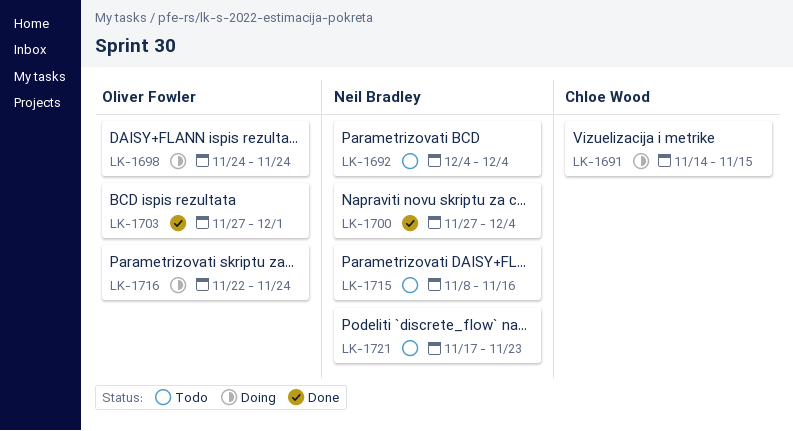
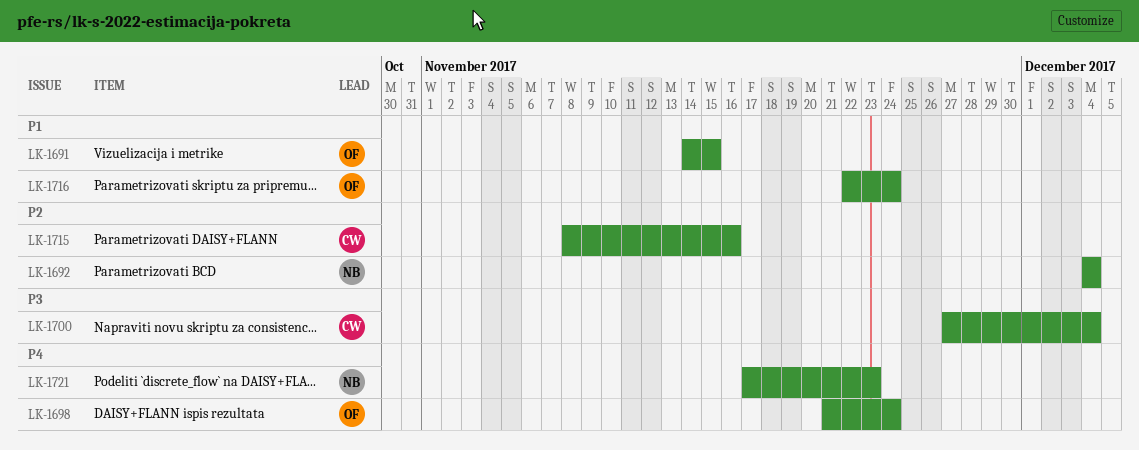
LK-1691, owner: Chloe Wood -> Oliver Fowler
LK-1698, start: Nov 24 -> Nov 21
LK-1700, owner: Neil Bradley -> Chloe Wood
LK-1703: present -> none
LK-1715, owner: Neil Bradley -> Chloe Wood

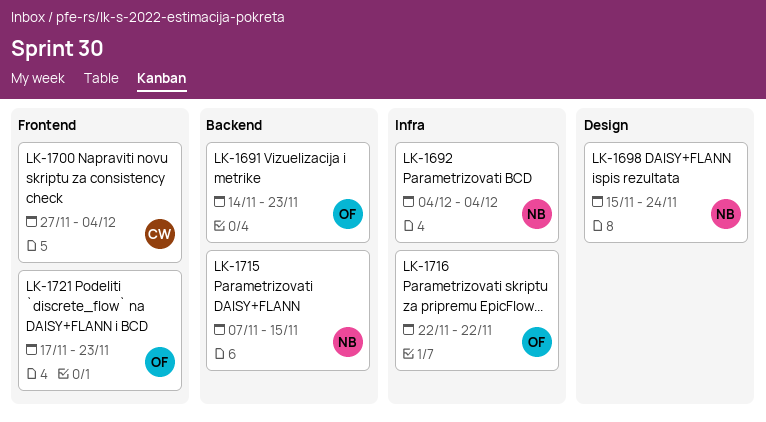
LK-1691, due: Nov 15 -> Nov 23
LK-1698, owner: OF -> NB
LK-1698, start: Nov 21 -> Nov 15
LK-1715, owner: CW -> NB
LK-1715, start: Nov 8 -> Nov 7
LK-1715, due: Nov 16 -> Nov 15
LK-1716, due: Nov 24 -> Nov 22
LK-1721, owner: NB -> OF

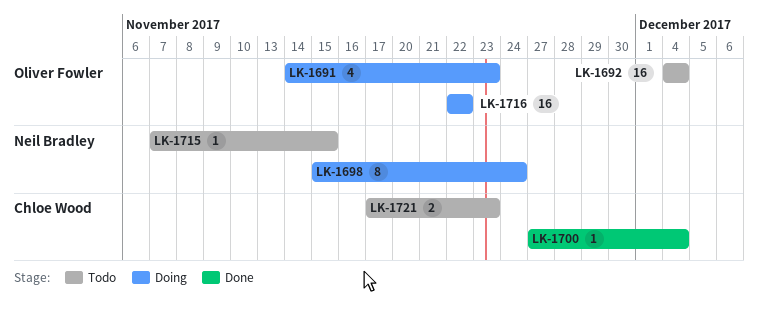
LK-1692, owner: Neil Bradley -> Oliver Fowler
LK-1721, owner: Oliver Fowler -> Chloe Wood

